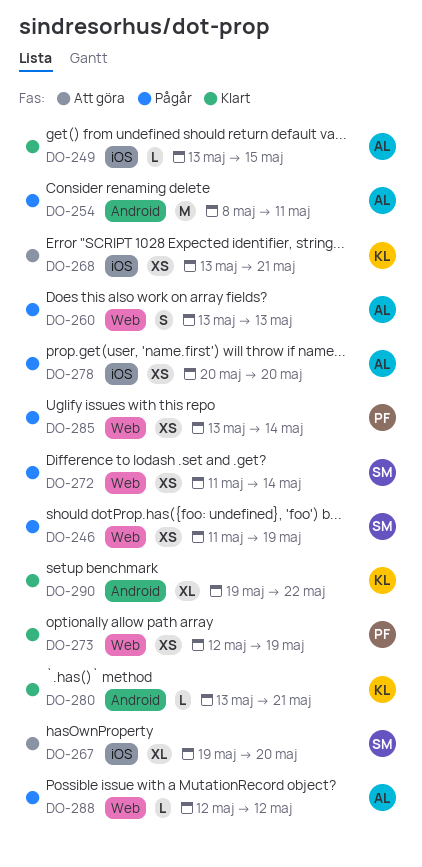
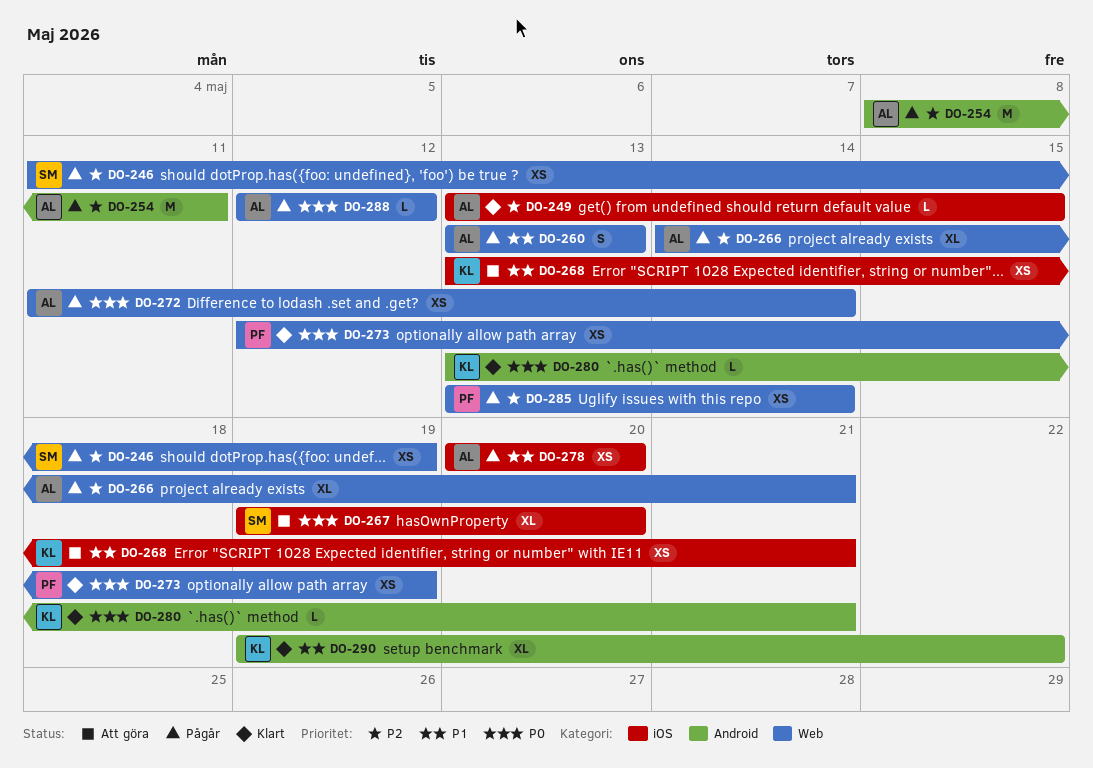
DO-266: none -> present
DO-272, owner: SM -> AL

